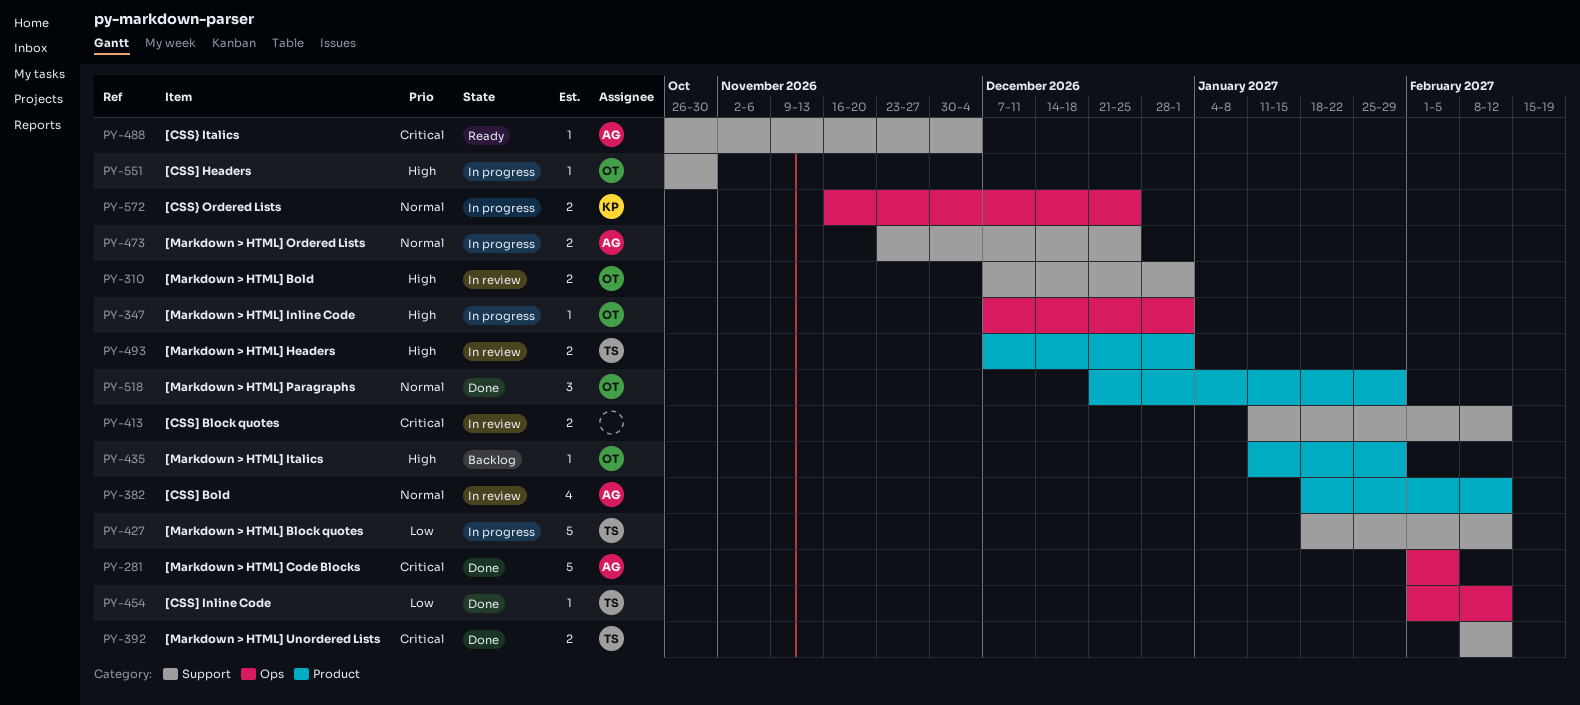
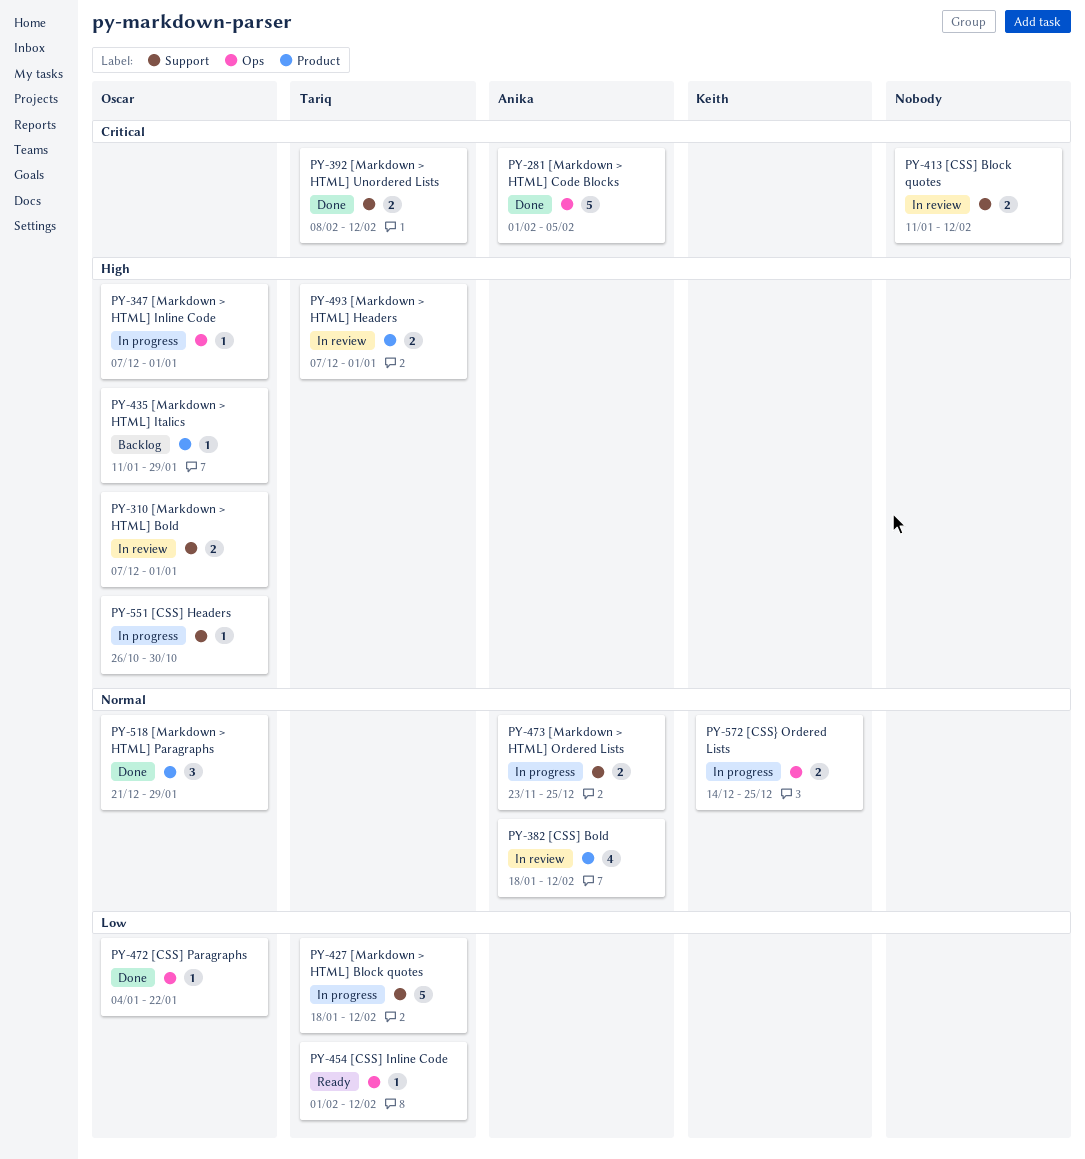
PY-454, status: Done -> Ready
PY-472: none -> present
PY-488: present -> none
PY-572, start: Nov 16 -> Dec 14

